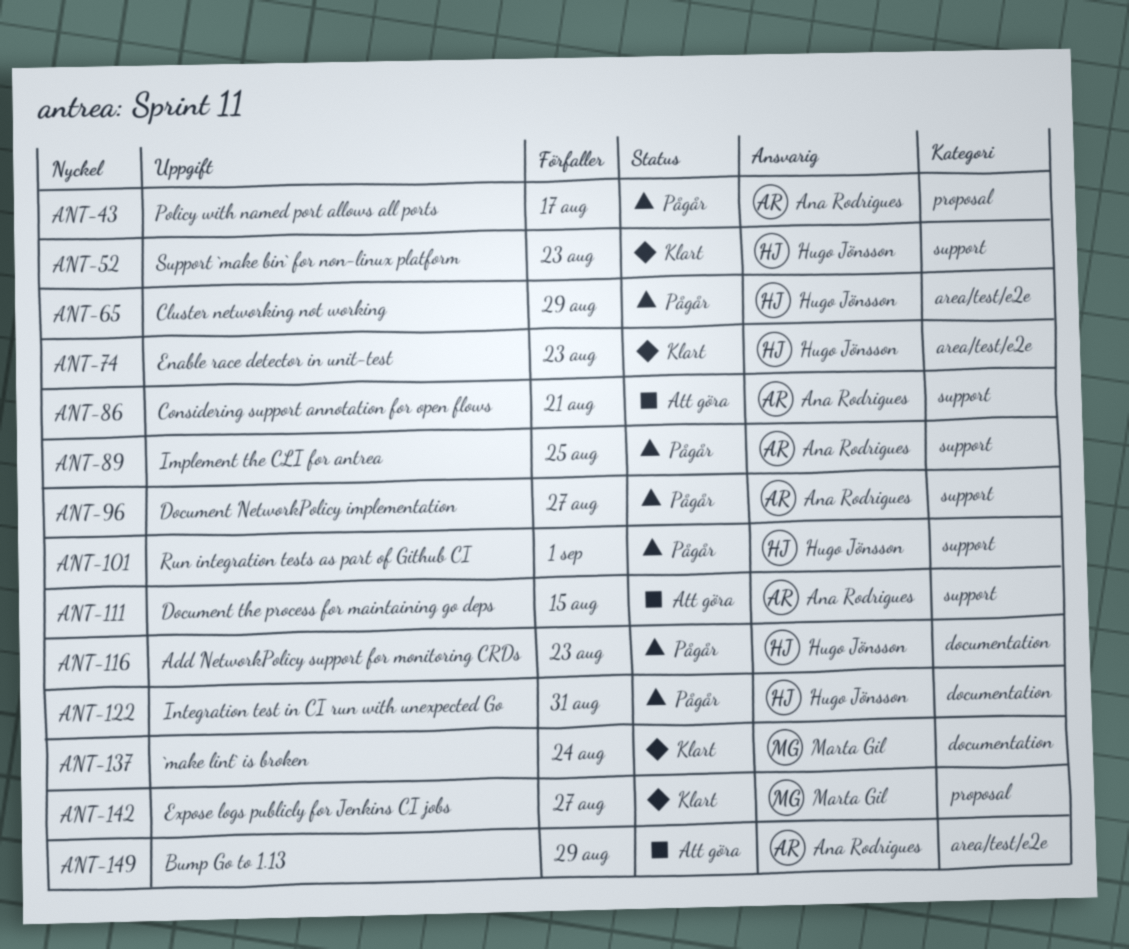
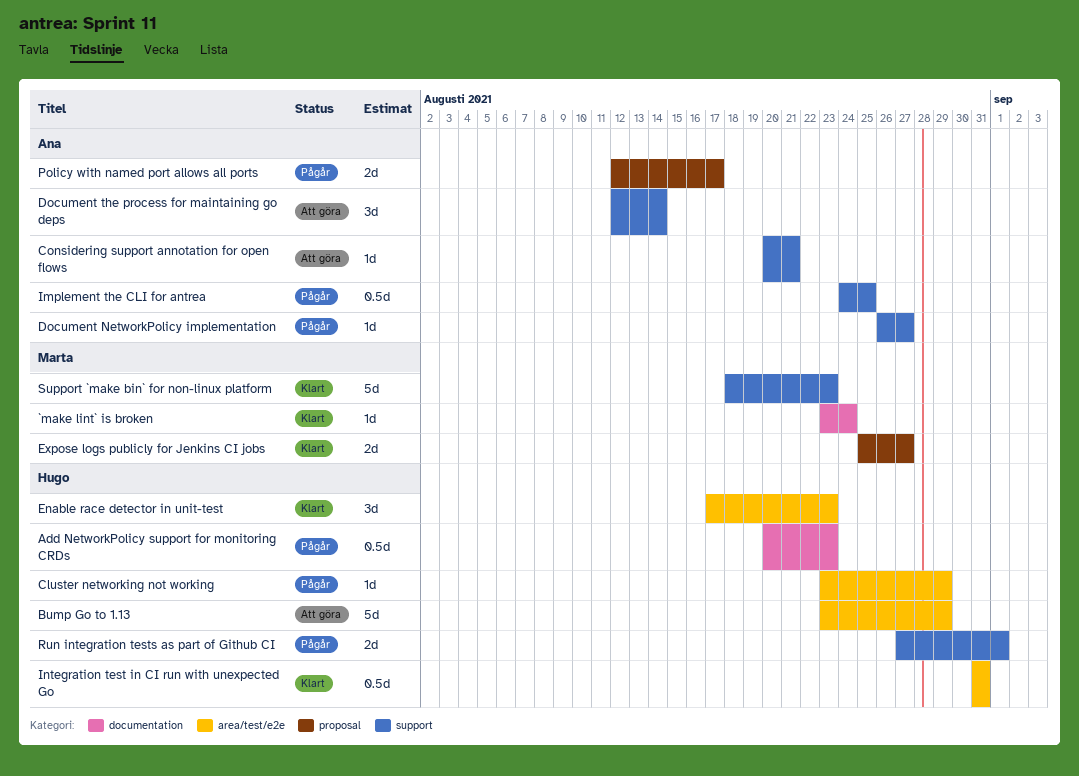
Bump Go to 1.13, owner: Ana Rodrigues -> Hugo Jönsson
Document the process for maintaining go deps, due: Aug 15 -> Aug 14
Integration test in CI run with unexpected Go, status: Pågår -> Klart
Integration test in CI run with unexpected Go, label: documentation -> area/test/e2e
Support `make bin` for non-linux platform, owner: Hugo Jönsson -> Marta Gil

